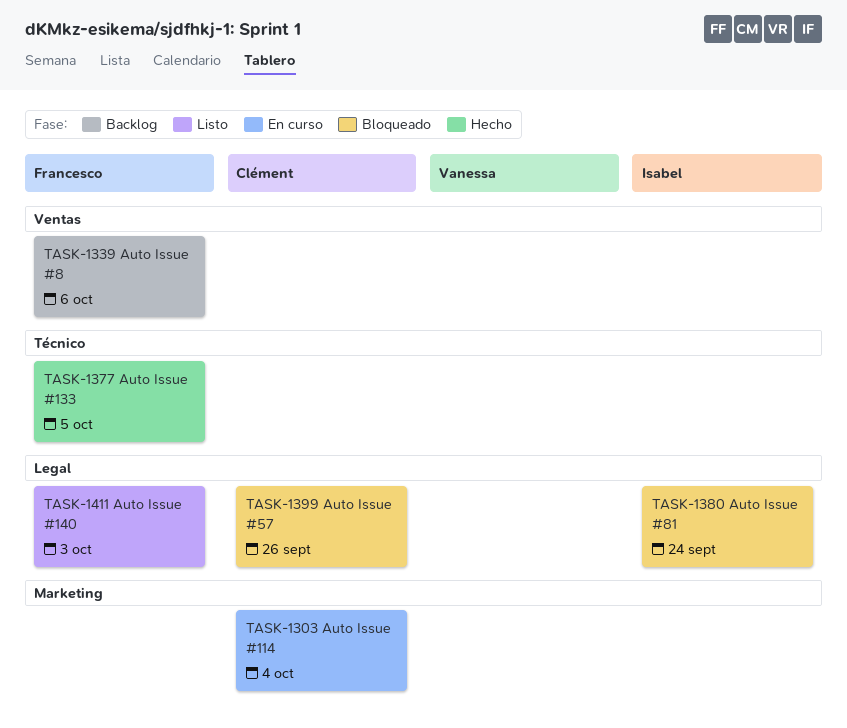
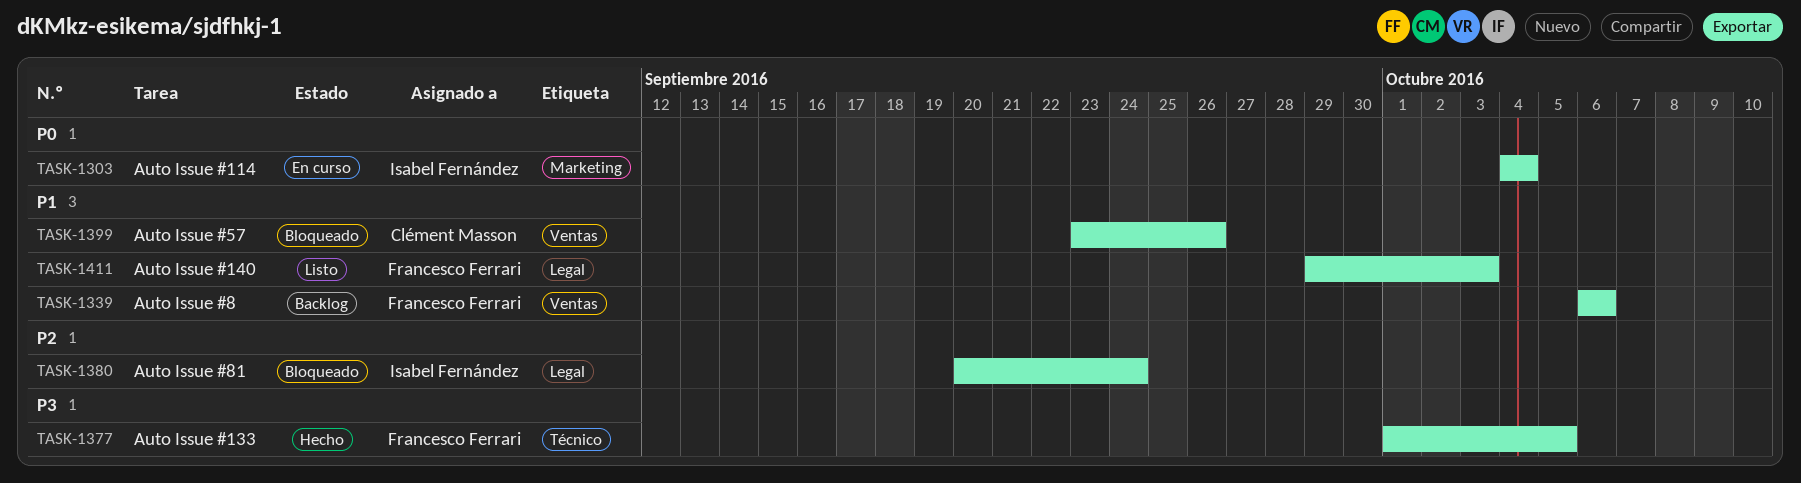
TASK-1303, owner: Clément Masson -> Isabel Fernández
TASK-1399, label: Legal -> Ventas

